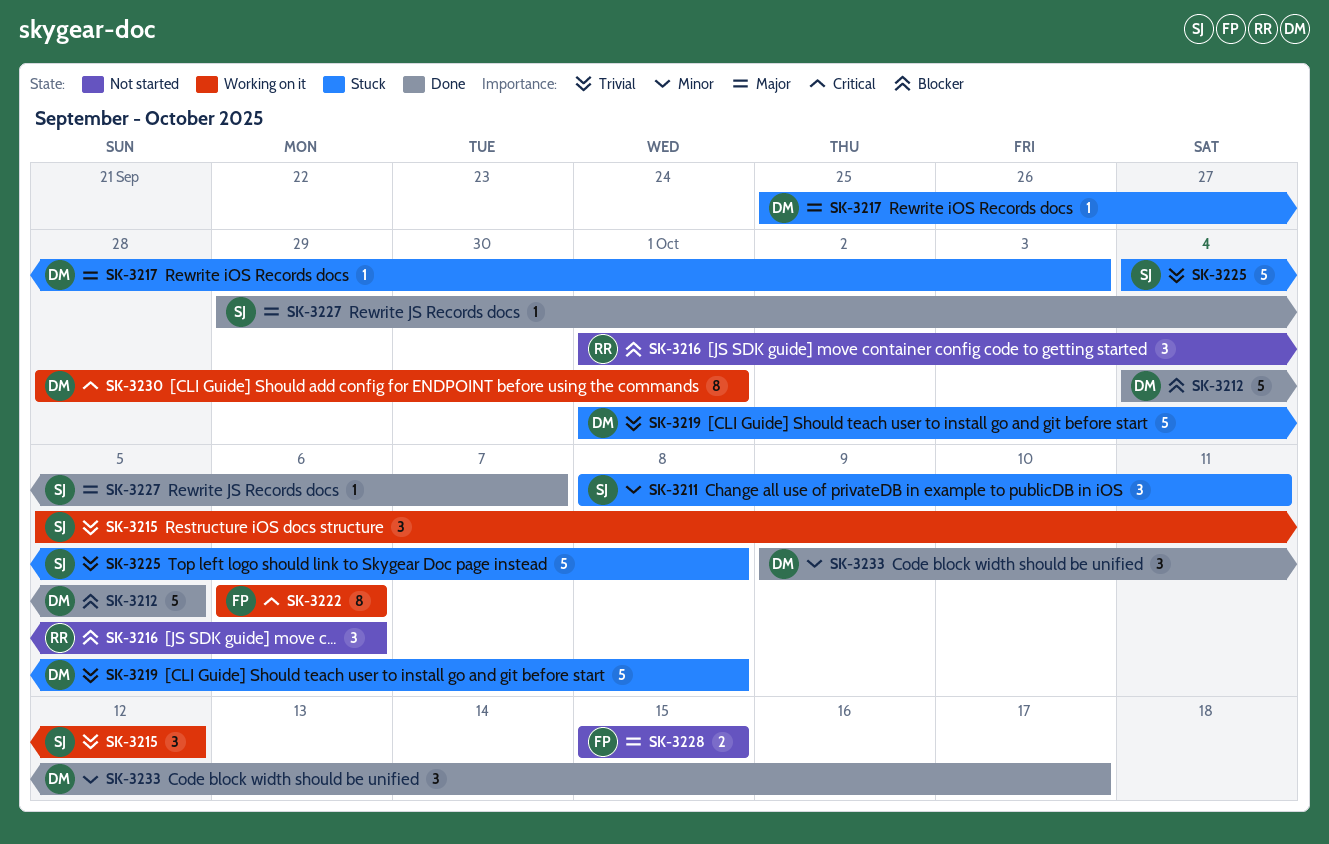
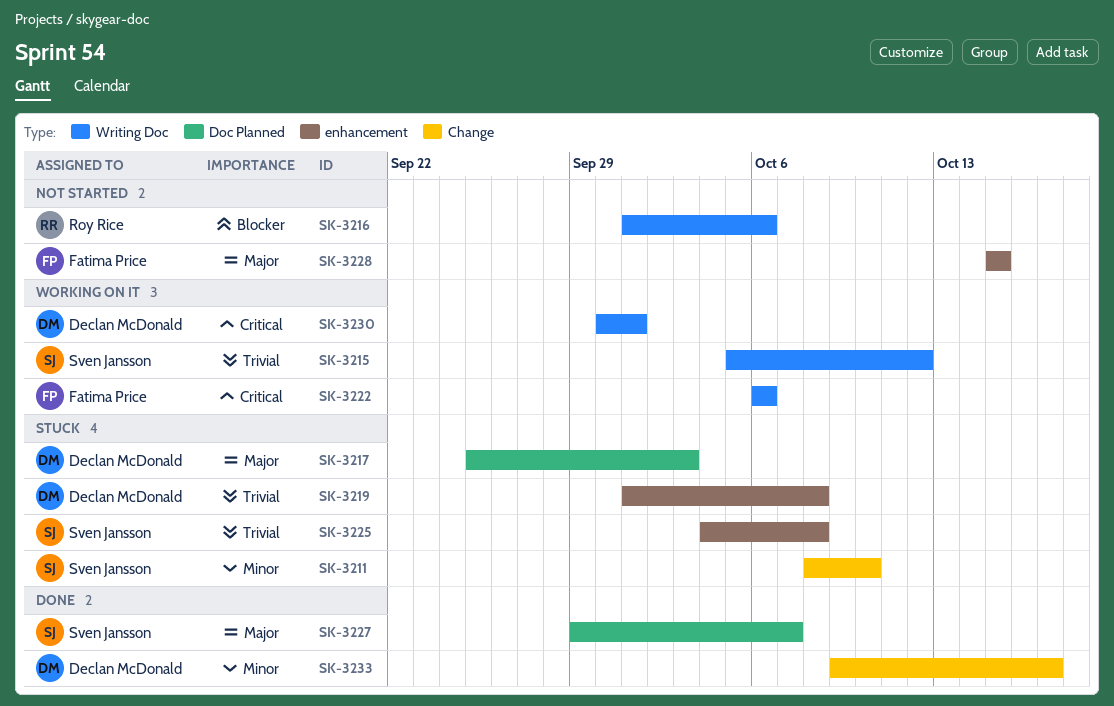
SK-3211, due: Oct 11 -> Oct 10
SK-3212: present -> none
SK-3230, start: Sep 28 -> Sep 30

